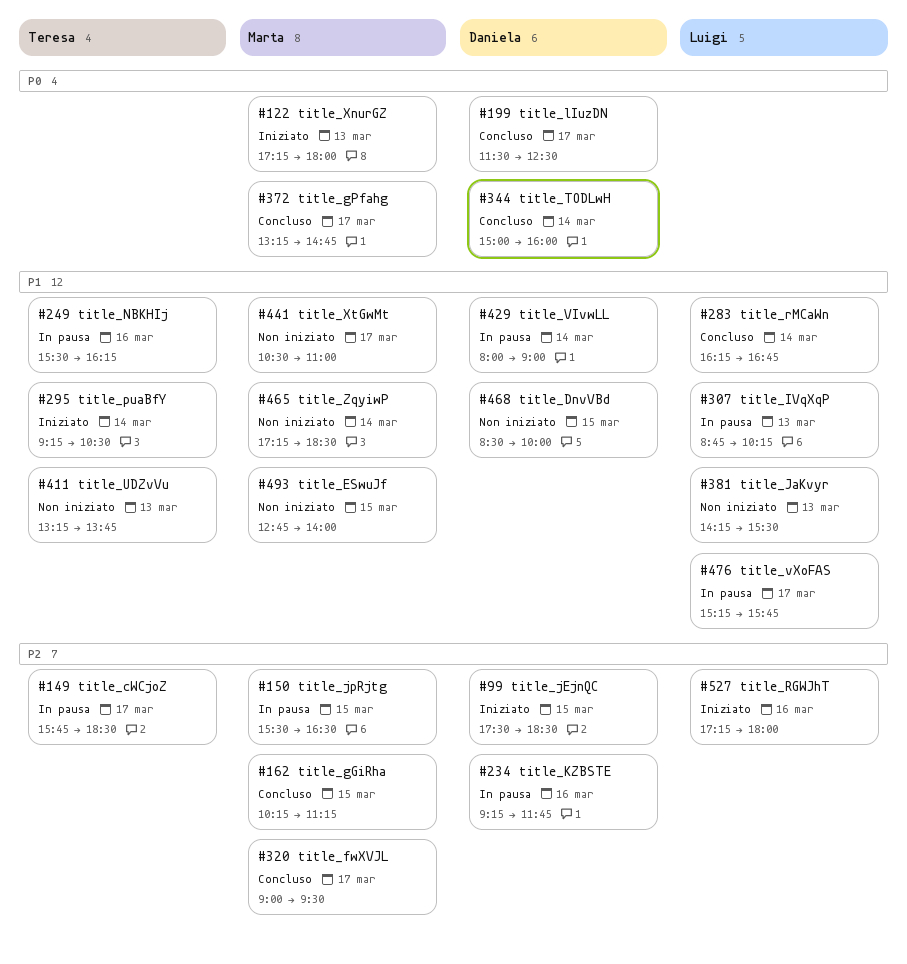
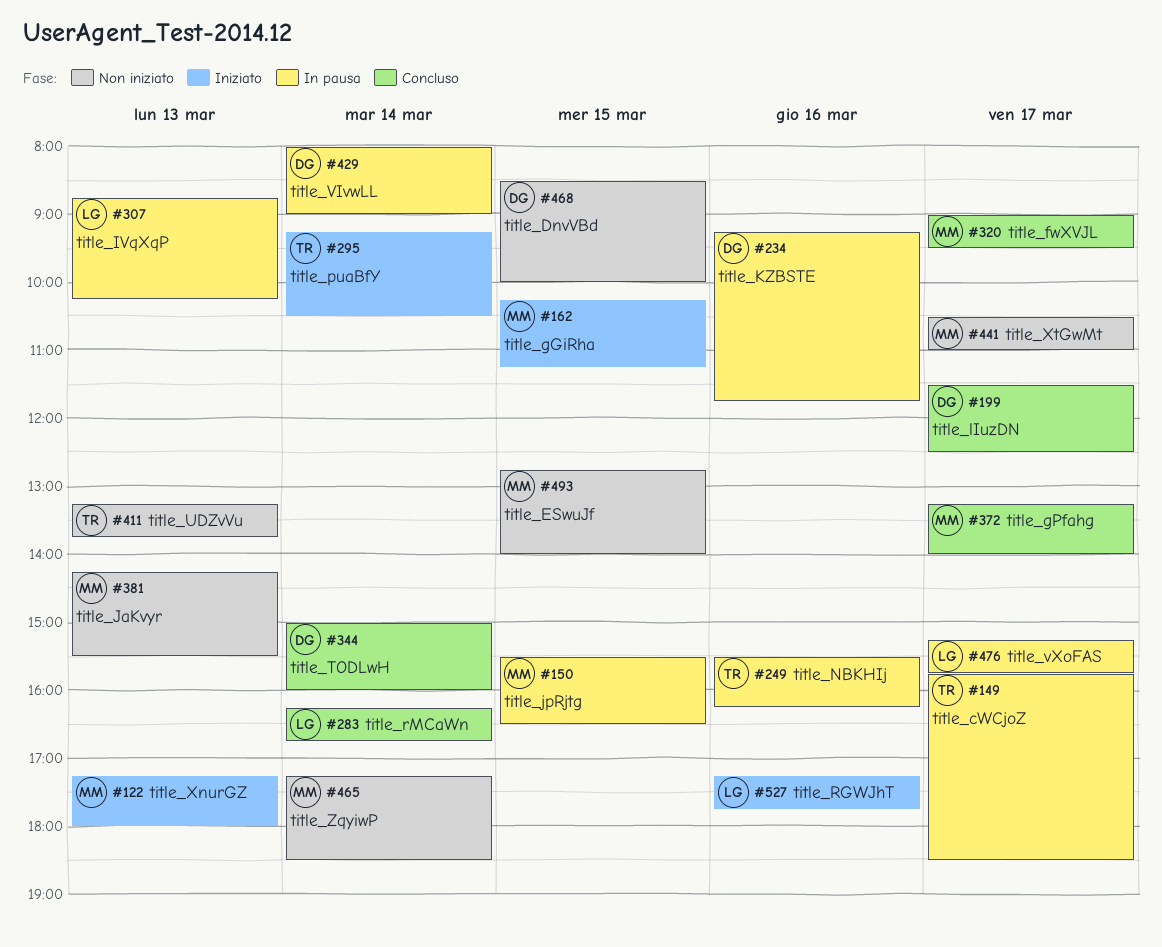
#99: present -> none
#162, status: Concluso -> Iniziato
#372, ends: 14:45 -> 14:00
#381, owner: Luigi -> Marta
#527, ends: 18:00 -> 17:45

